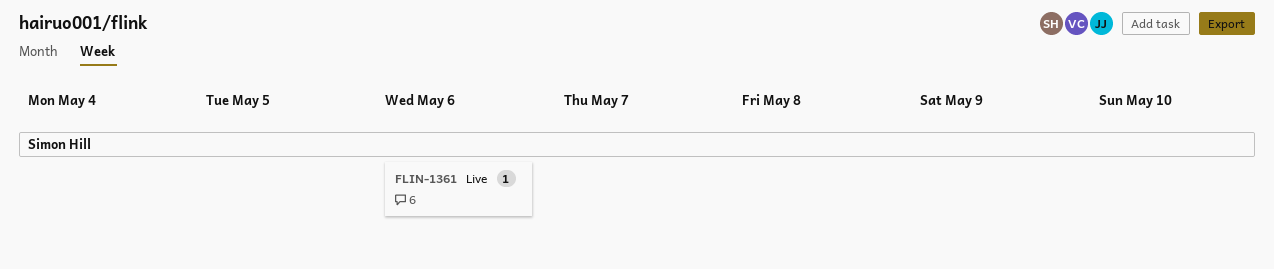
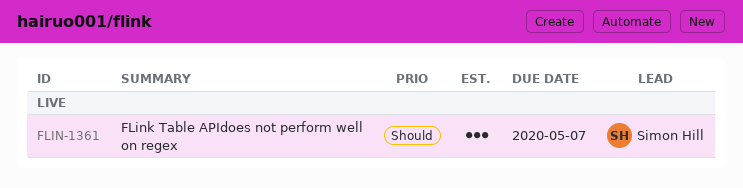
FLIN-1361, estimate: 1 -> 3
FLIN-1361, due: May 6 -> May 7

